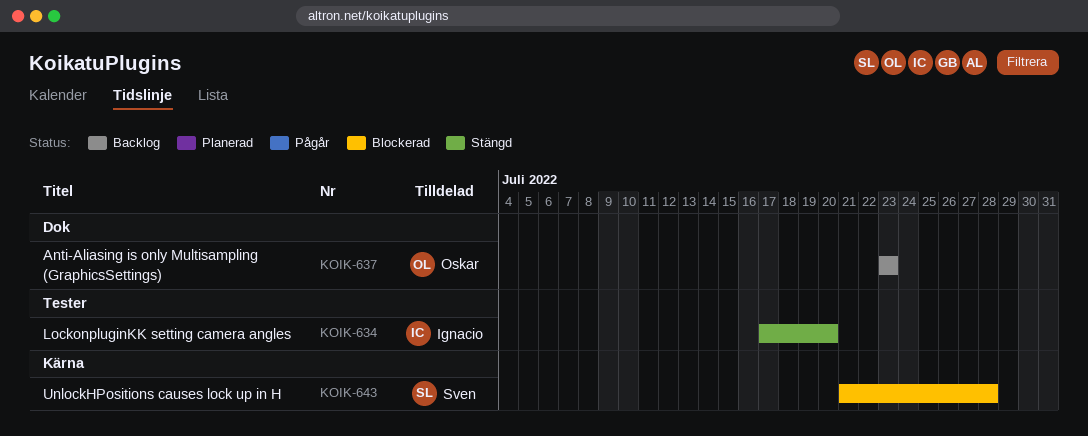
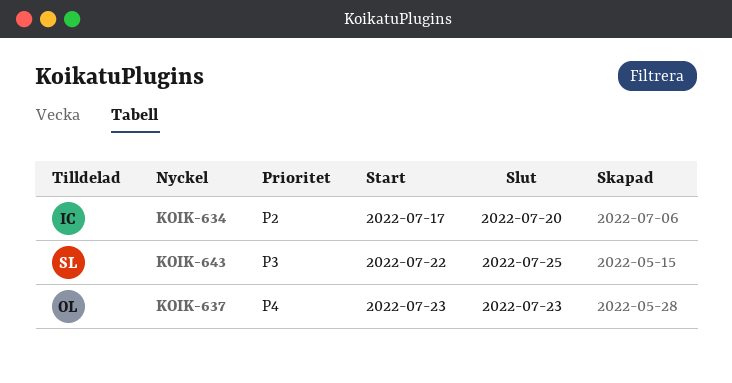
KOIK-643, start: Jul 21 -> Jul 22
KOIK-643, due: Jul 28 -> Jul 25

